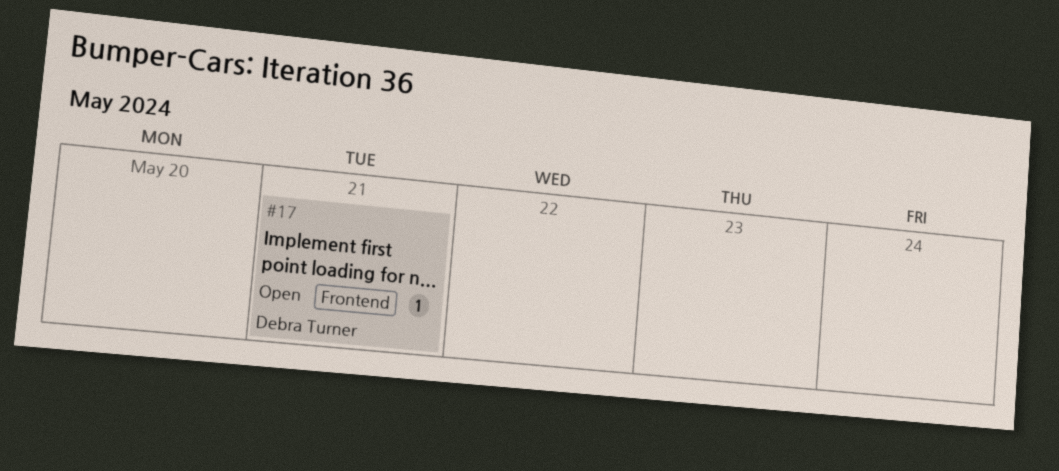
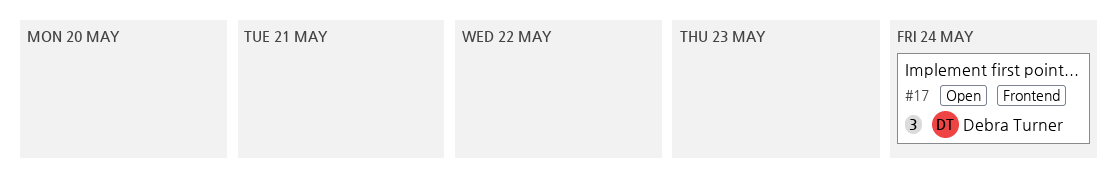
#17, estimate: 1 -> 3
#17, due: May 21 -> May 24

